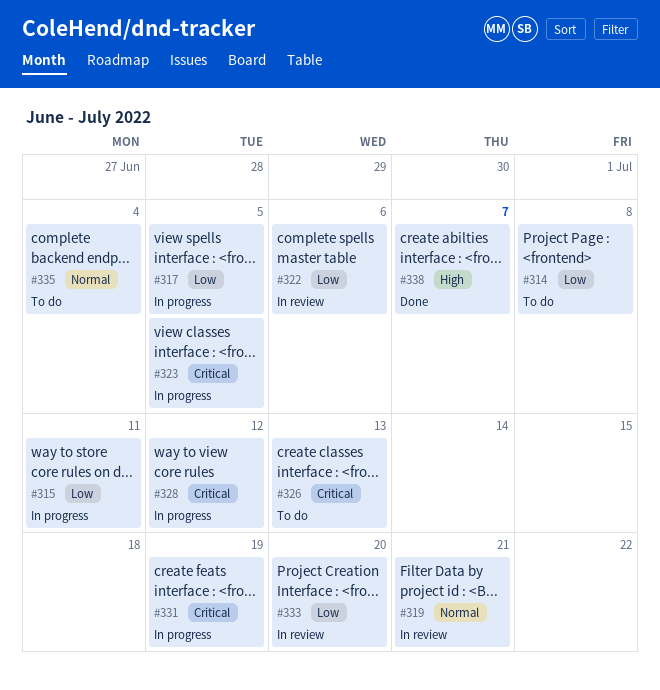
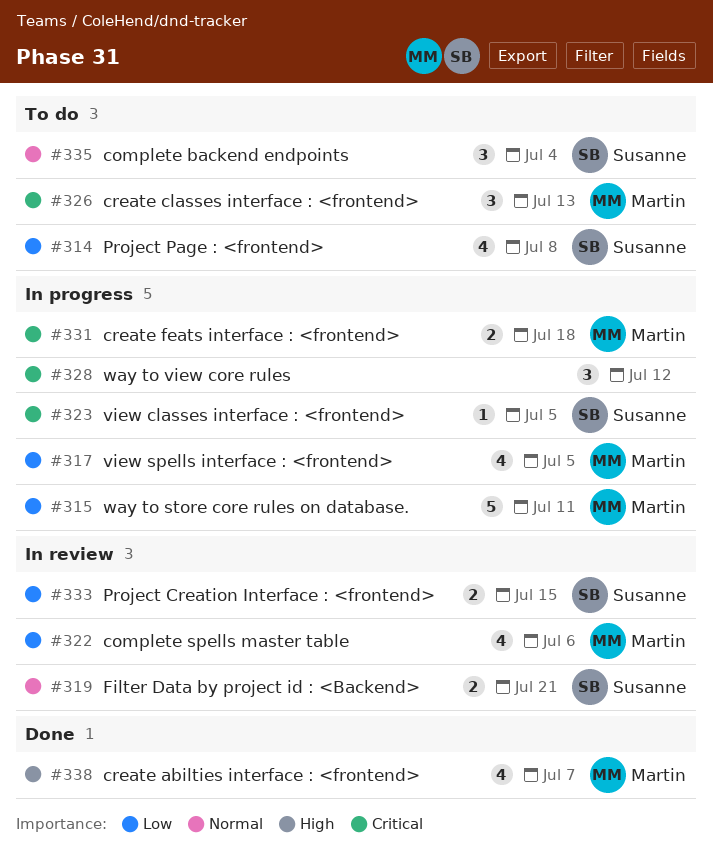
#331, due: Jul 19 -> Jul 18
#333, due: Jul 20 -> Jul 15

